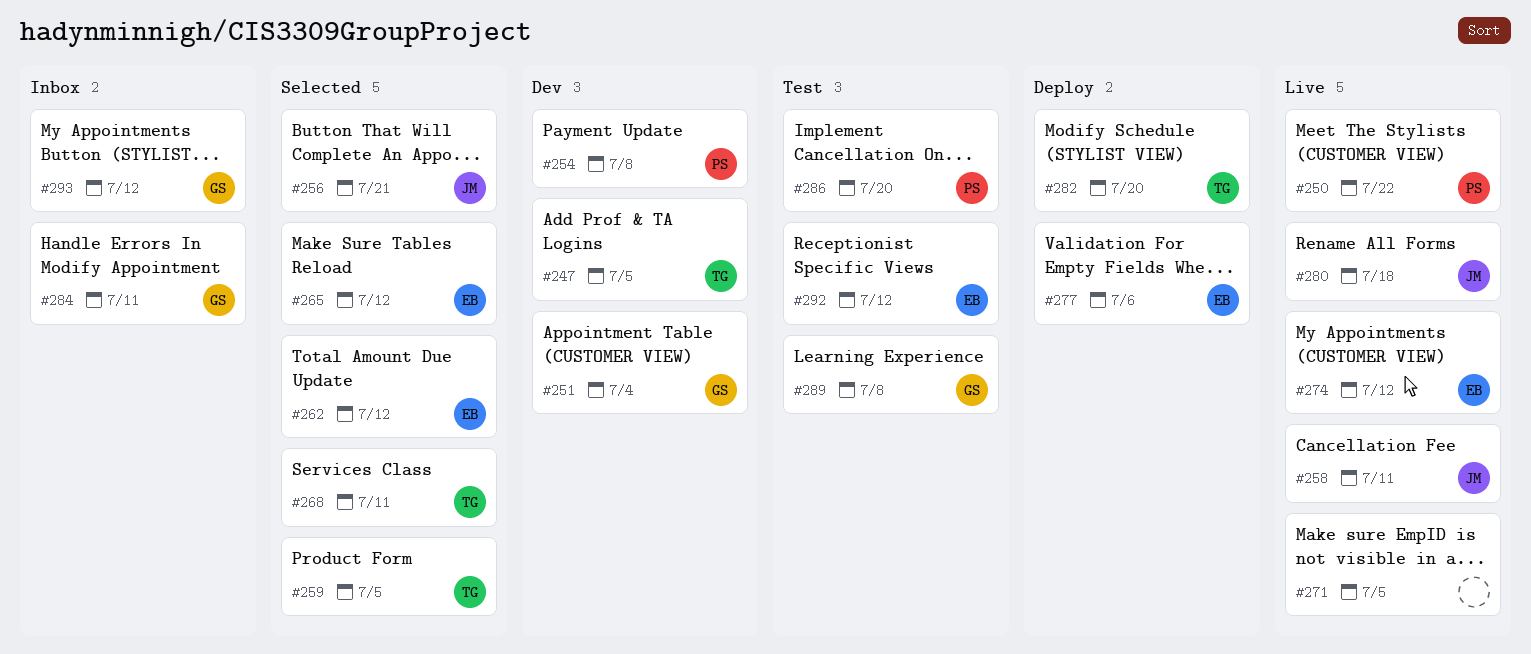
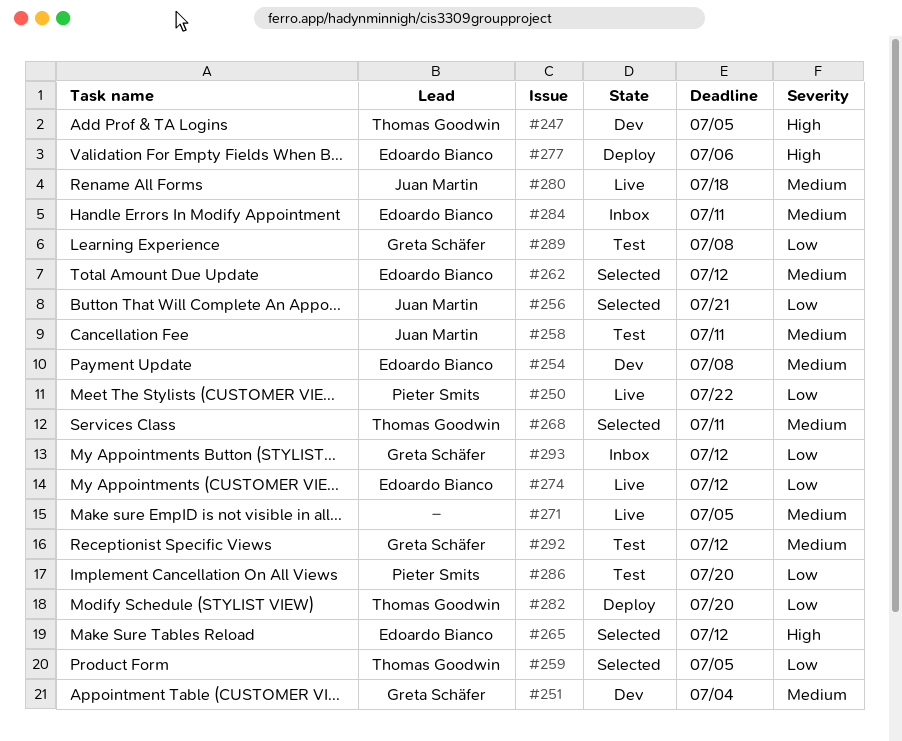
#254, owner: Pieter Smits -> Edoardo Bianco
#258, status: Live -> Test
#284, owner: Greta Schäfer -> Edoardo Bianco
#292, owner: Edoardo Bianco -> Greta Schäfer

